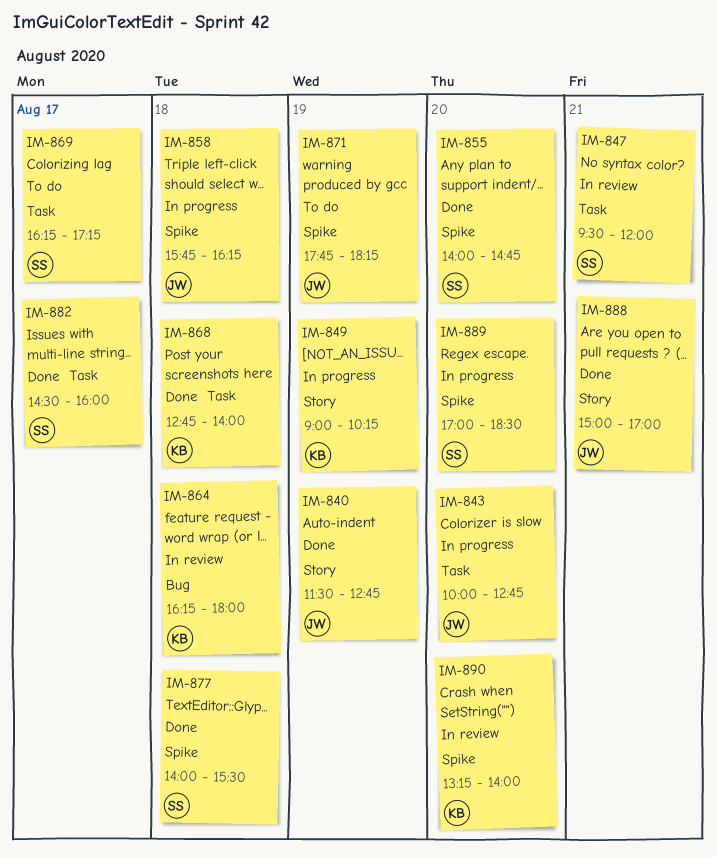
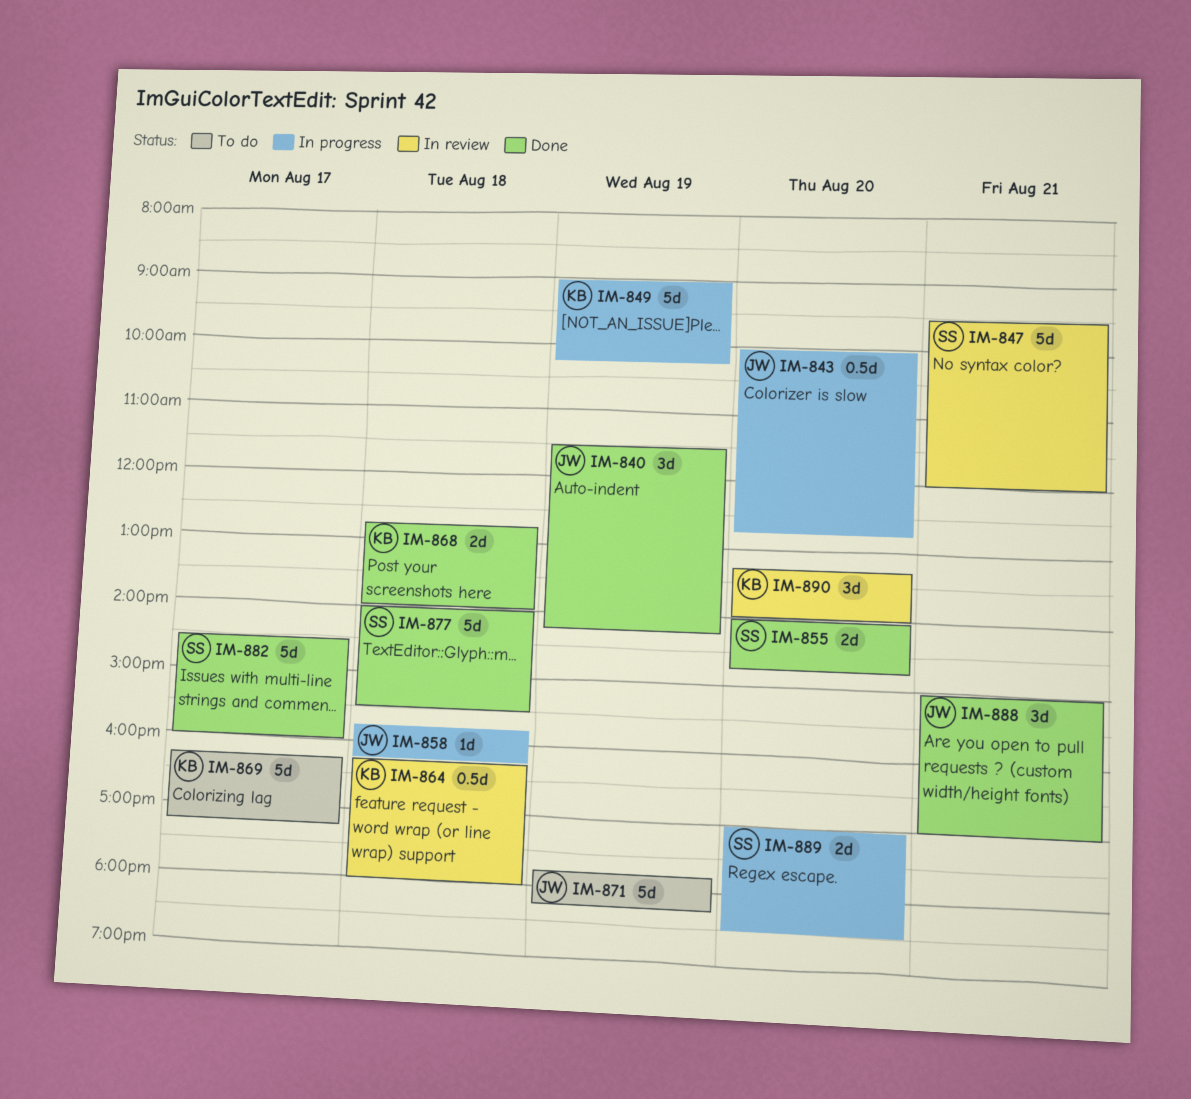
IM-840, ends: 12:45 -> 14:15
IM-869, owner: SS -> KB

